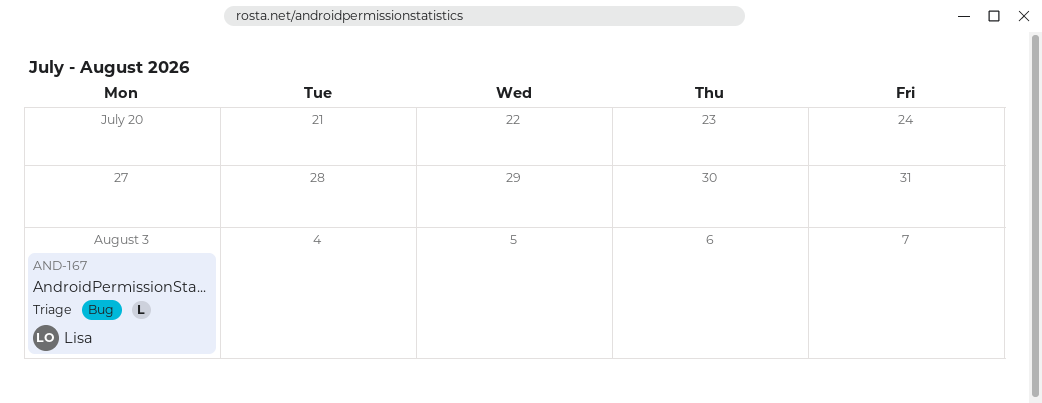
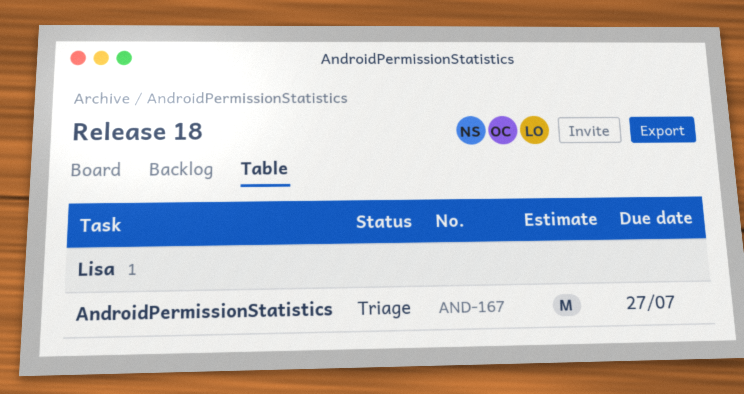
AND-167, estimate: L -> M
AND-167, due: Aug 3 -> Jul 27

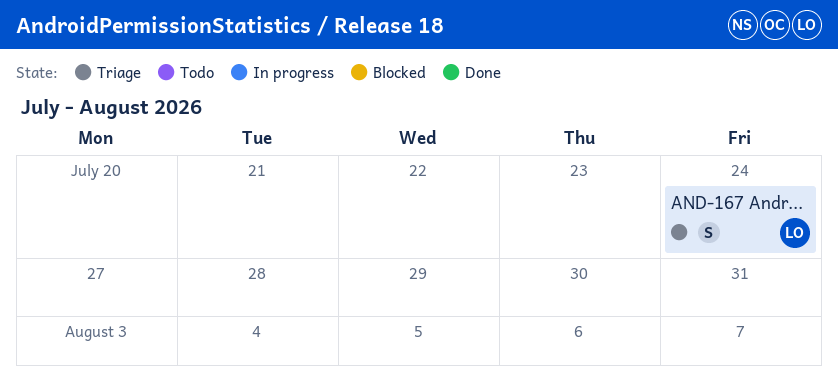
AND-167, estimate: M -> S
AND-167, due: Jul 27 -> Jul 24

